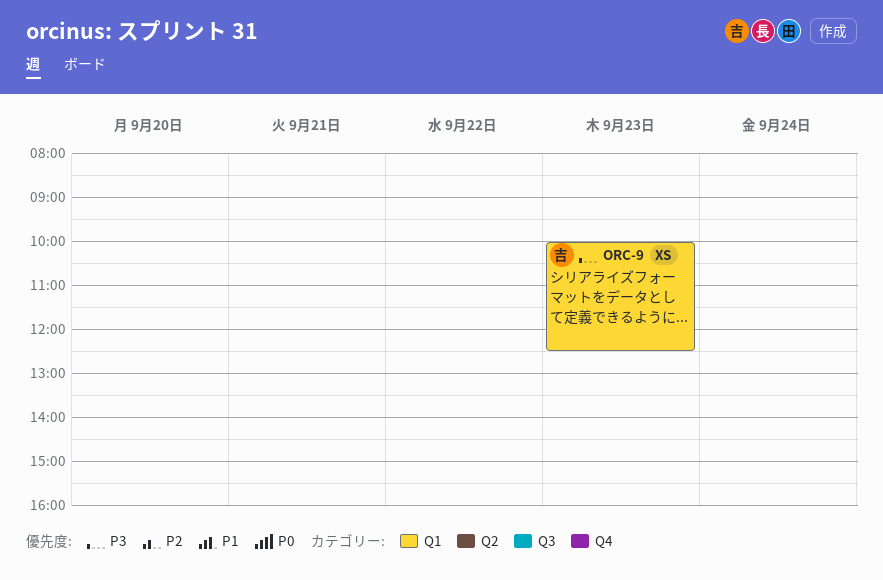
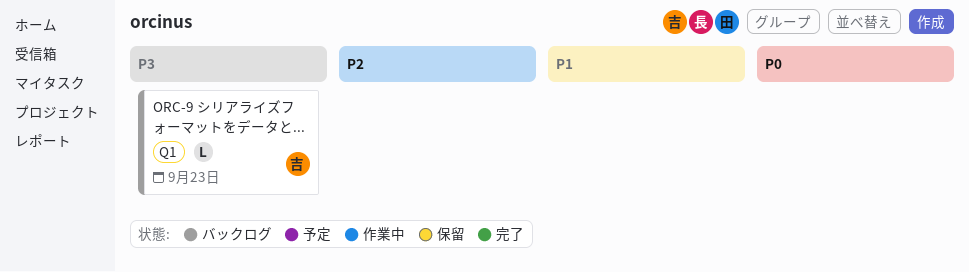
ORC-9, estimate: XS -> L

